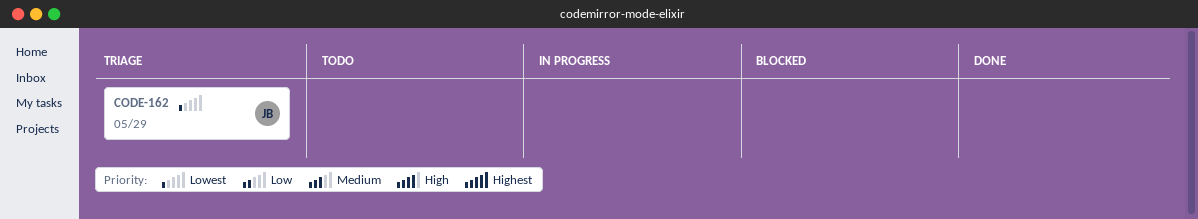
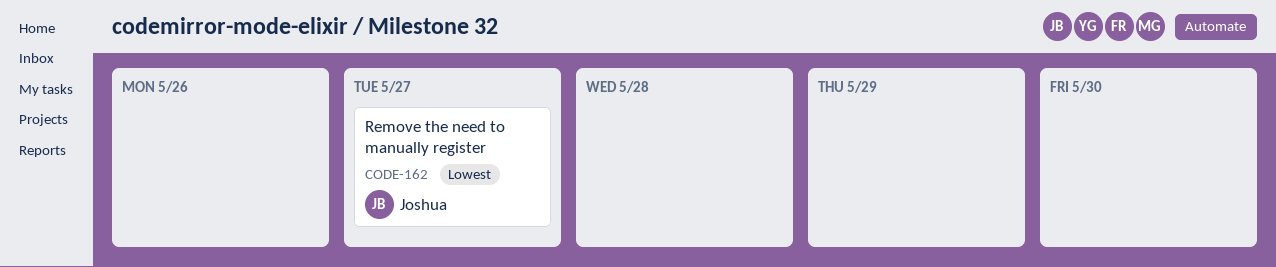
CODE-162, due: May 29 -> May 27

